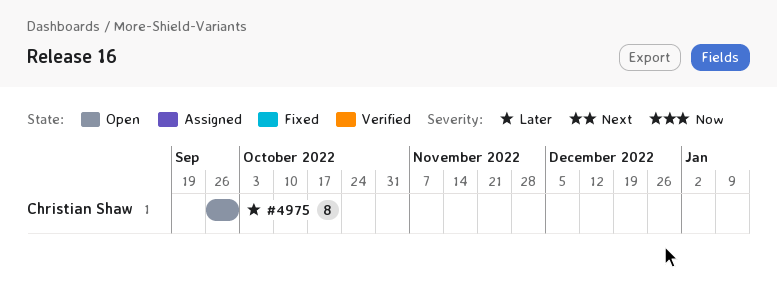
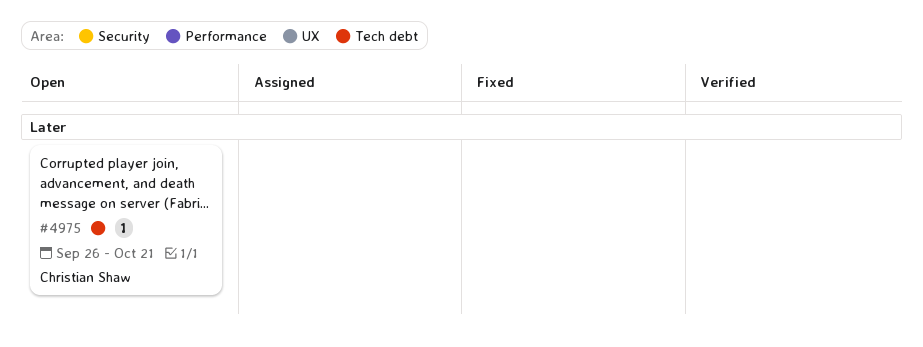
#4975, estimate: 8 -> 1
#4975, due: Sep 30 -> Oct 21

